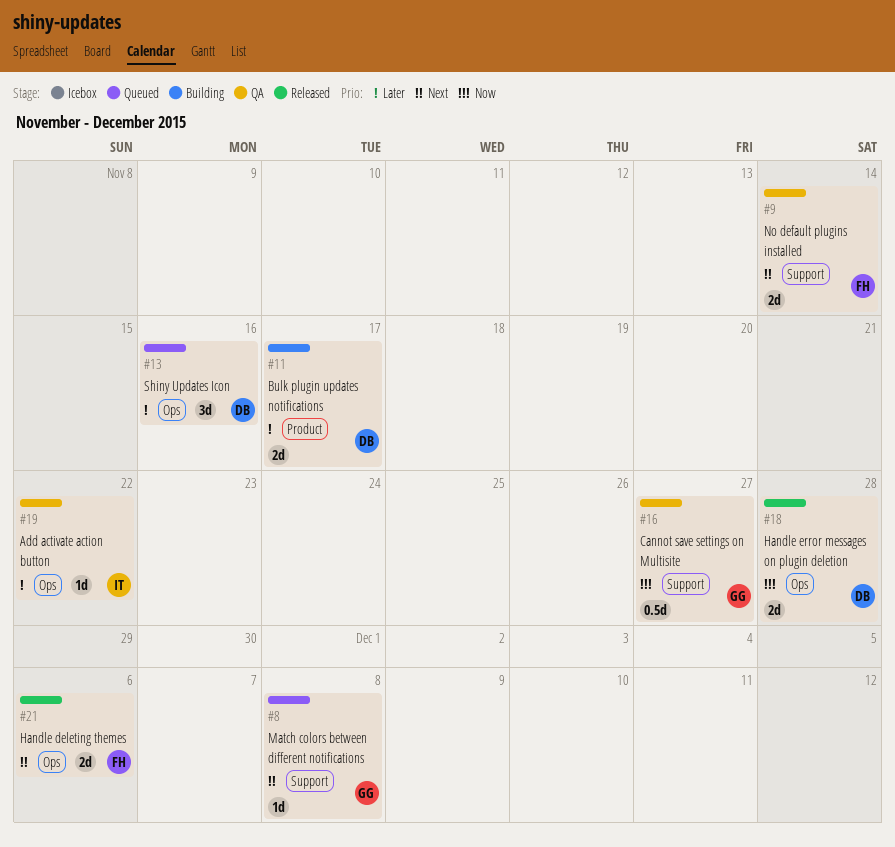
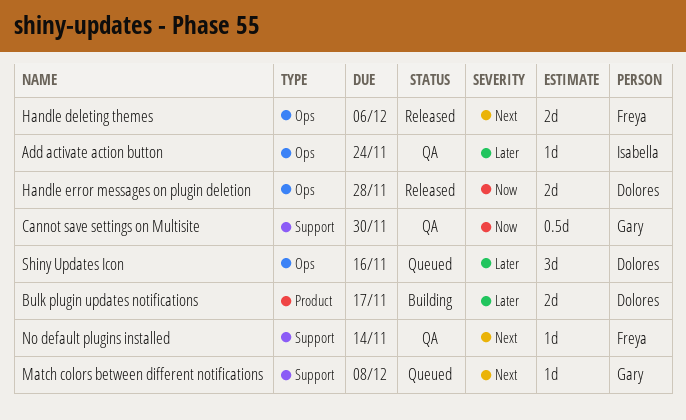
Add activate action button, due: Nov 22 -> Nov 24
Cannot save settings on Multisite, due: Nov 27 -> Nov 30
No default plugins installed, estimate: 2d -> 1d

